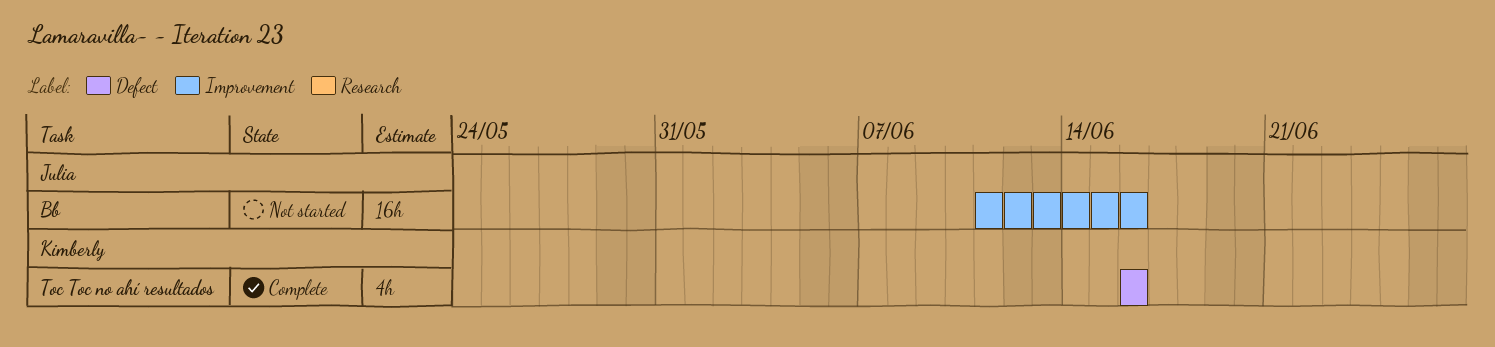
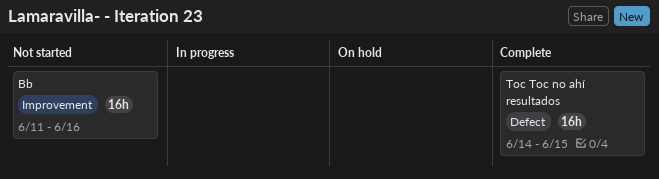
Toc Toc no ahí resultados, estimate: 4h -> 16h
Toc Toc no ahí resultados, start: Jun 16 -> Jun 14
Toc Toc no ahí resultados, due: Jun 16 -> Jun 15

